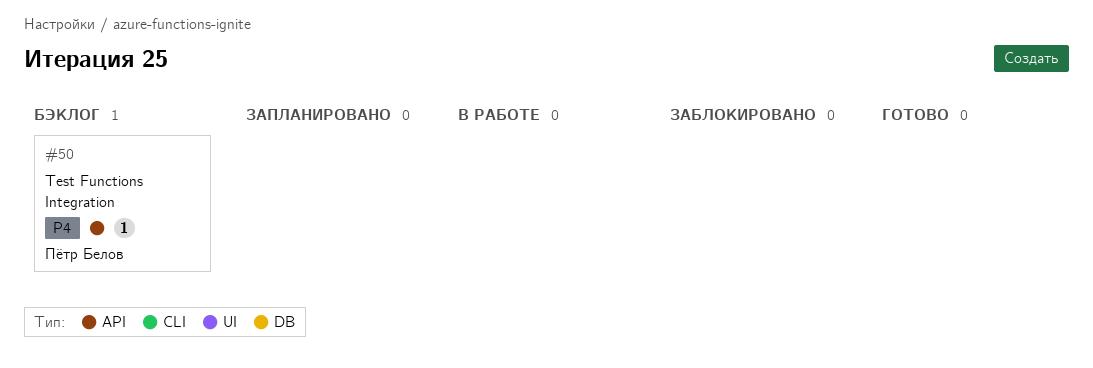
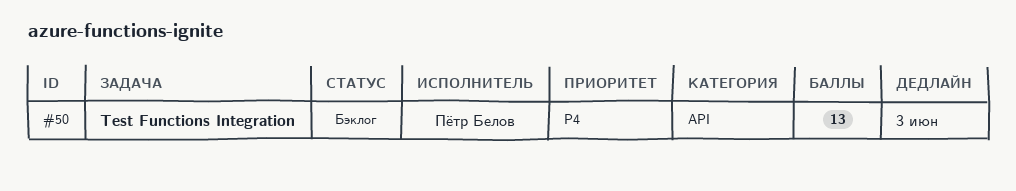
#50, estimate: 1 -> 13

